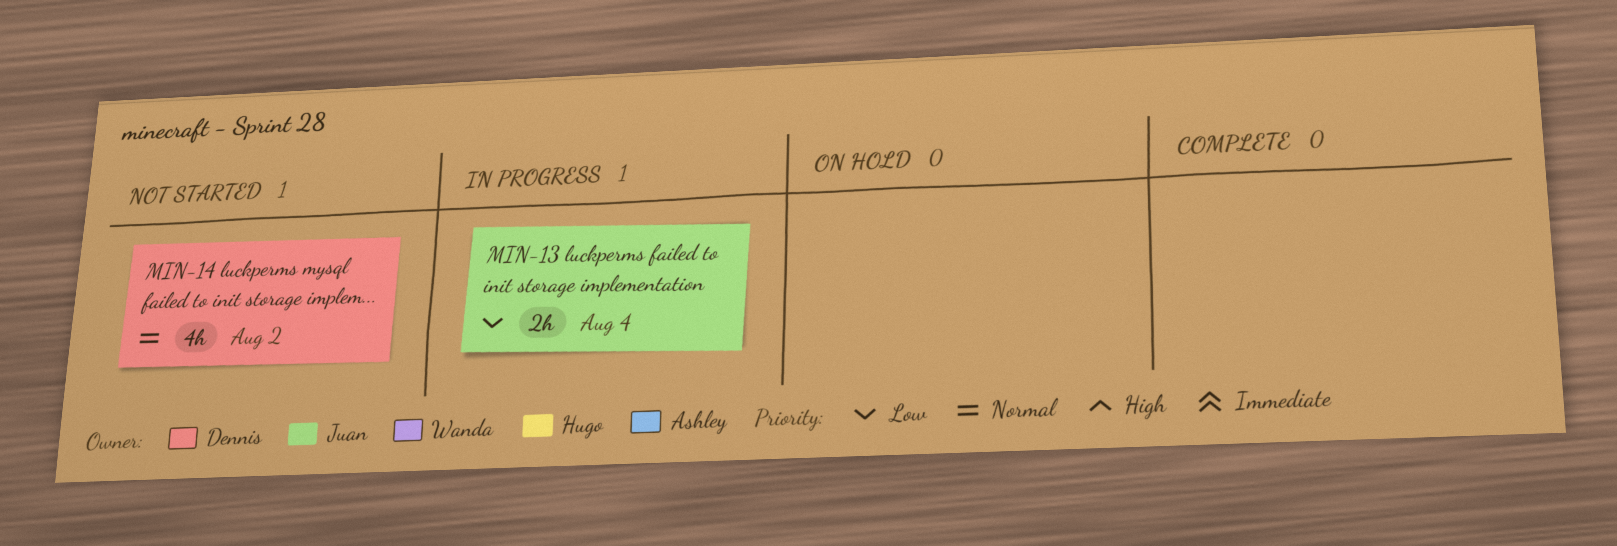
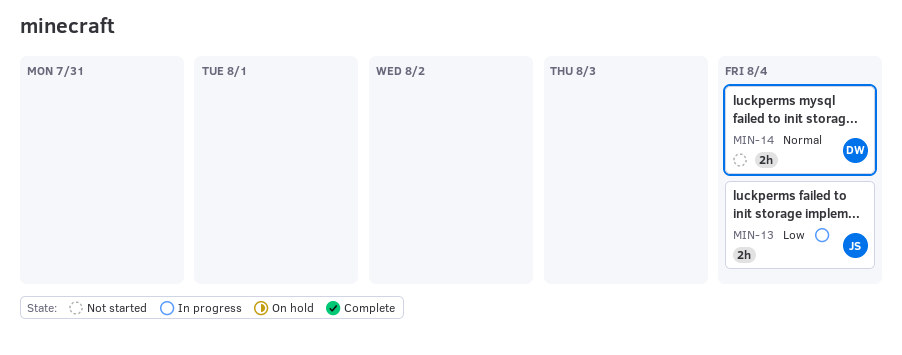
MIN-14, estimate: 4h -> 2h
MIN-14, due: Aug 2 -> Aug 4

